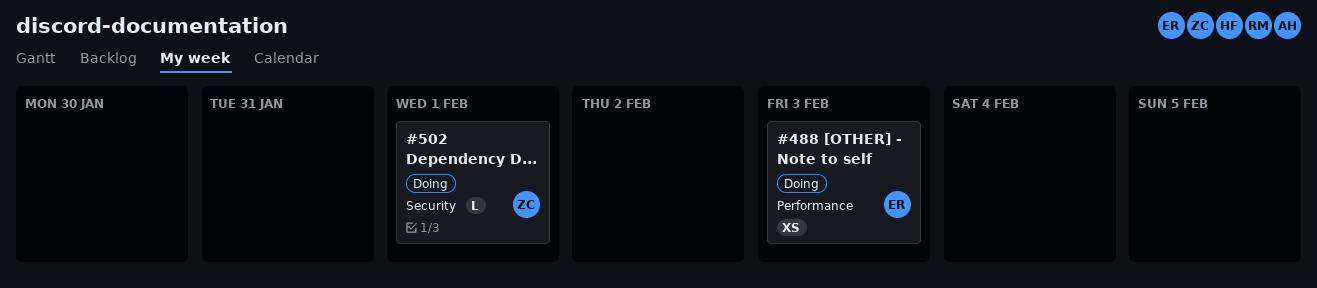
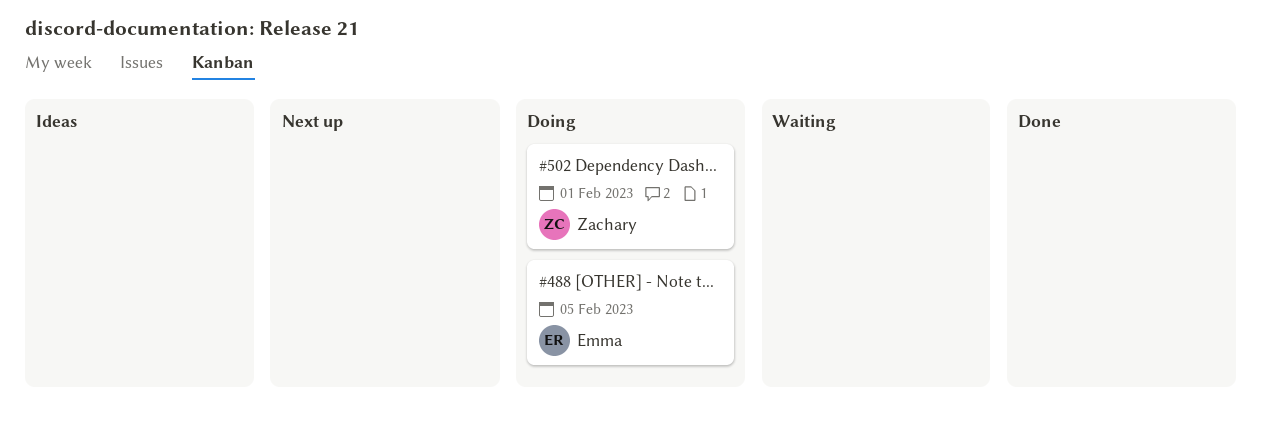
#488, due: Feb 3 -> Feb 5

